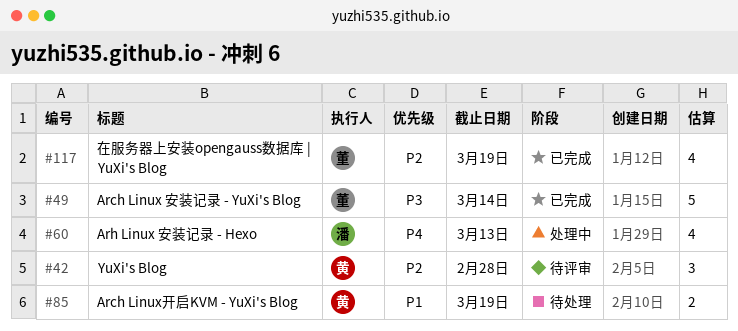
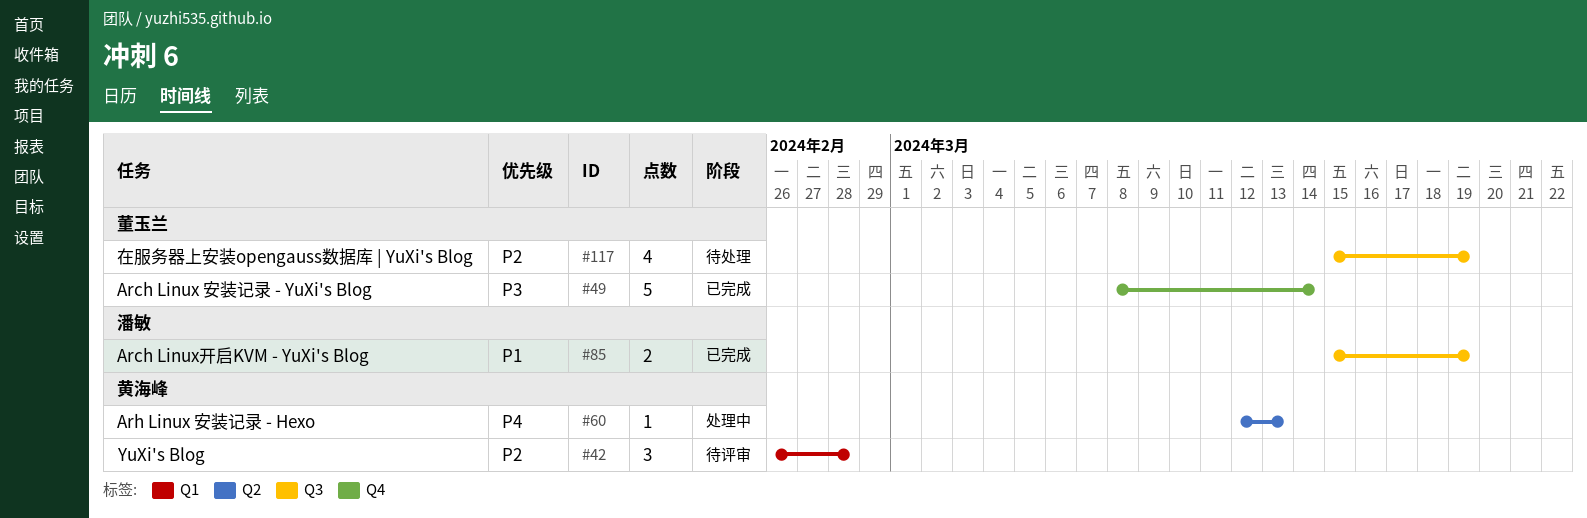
#60, owner: 潘敏 -> 黄海峰
#60, estimate: 4 -> 1
#85, status: 待处理 -> 已完成
#85, owner: 黄海峰 -> 潘敏
#117, status: 已完成 -> 待处理

